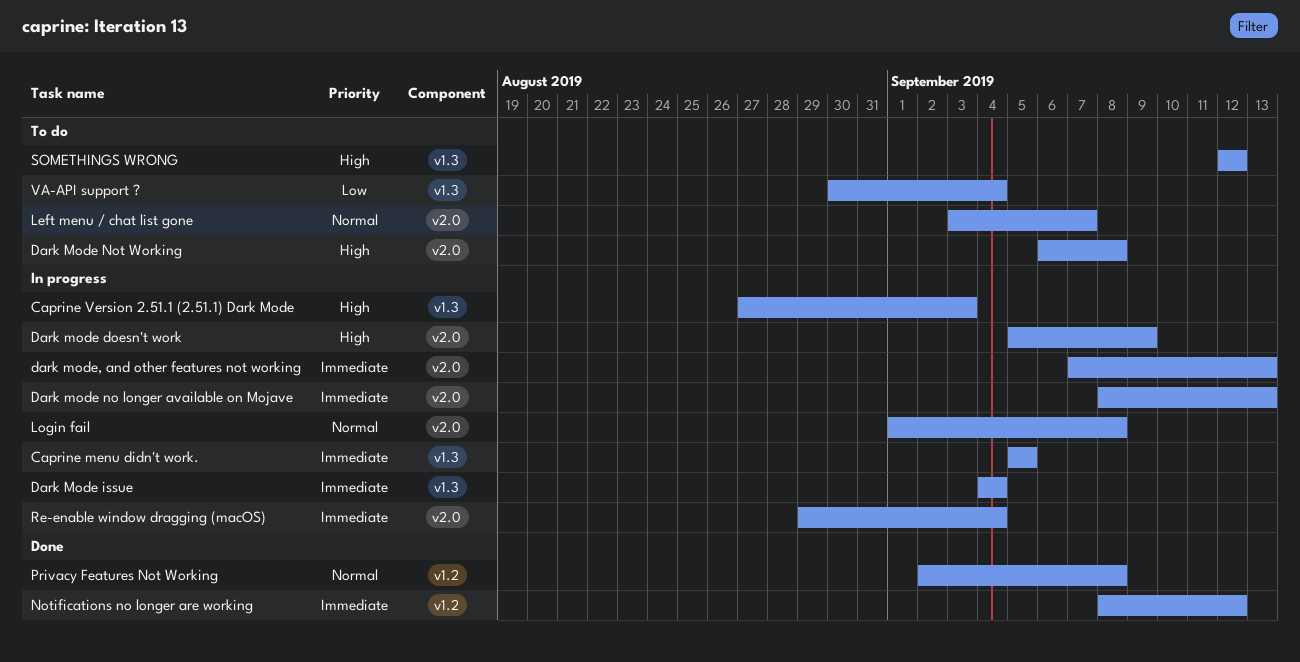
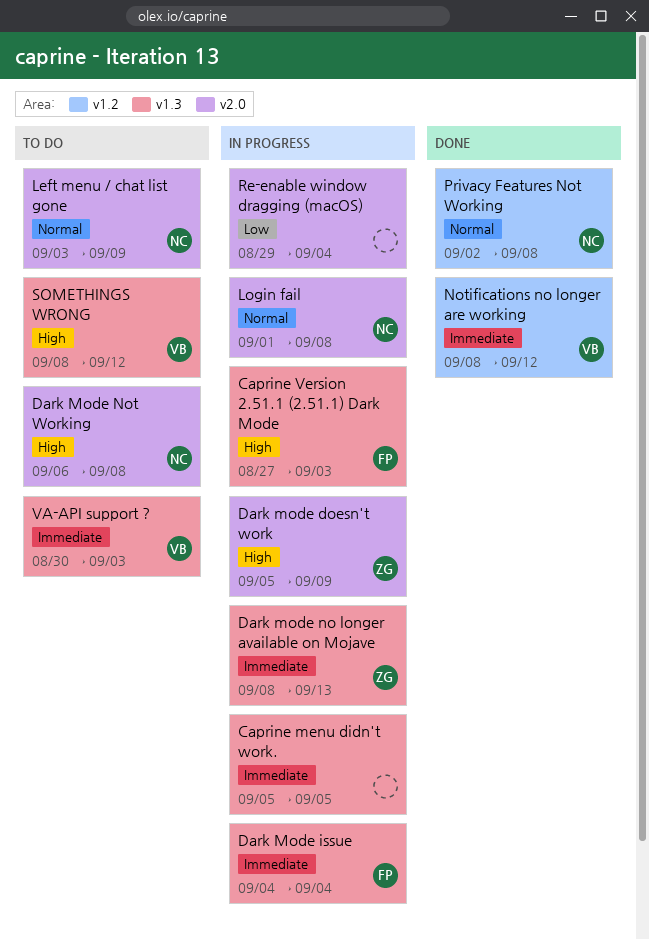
Dark mode no longer available on Mojave, label: v2.0 -> v1.3
dark mode, and other features not working: present -> none
Left menu / chat list gone, due: Sep 7 -> Sep 9
Re-enable window dragging (macOS), priority: Immediate -> Low
SOMETHINGS WRONG, start: Sep 12 -> Sep 8
VA-API support ?, priority: Low -> Immediate
VA-API support ?, due: Sep 4 -> Sep 3

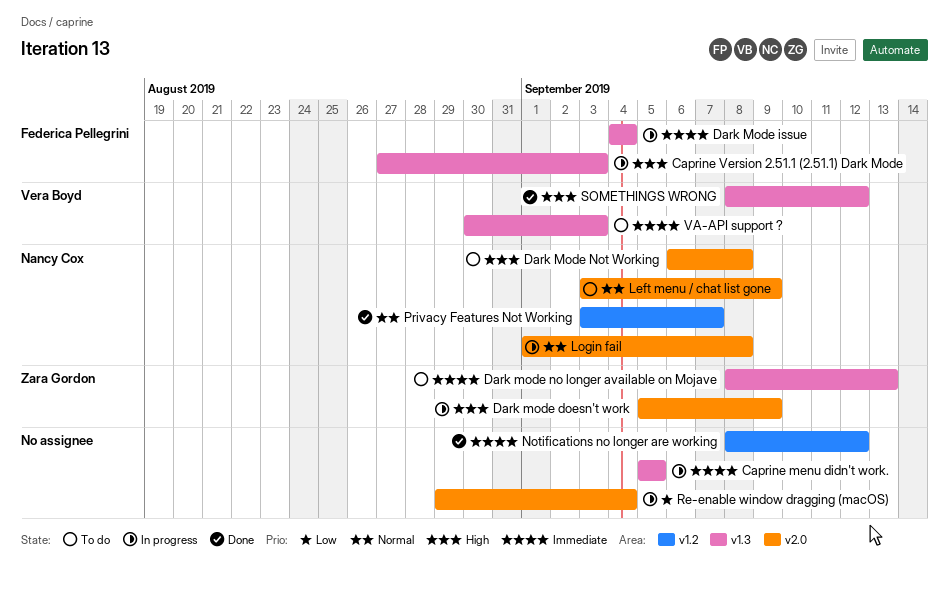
Dark mode no longer available on Mojave, status: In progress -> To do
Notifications no longer are working, owner: Vera Boyd -> none
Privacy Features Not Working, start: Sep 2 -> Sep 3
Privacy Features Not Working, due: Sep 8 -> Sep 7
SOMETHINGS WRONG, status: To do -> Done

